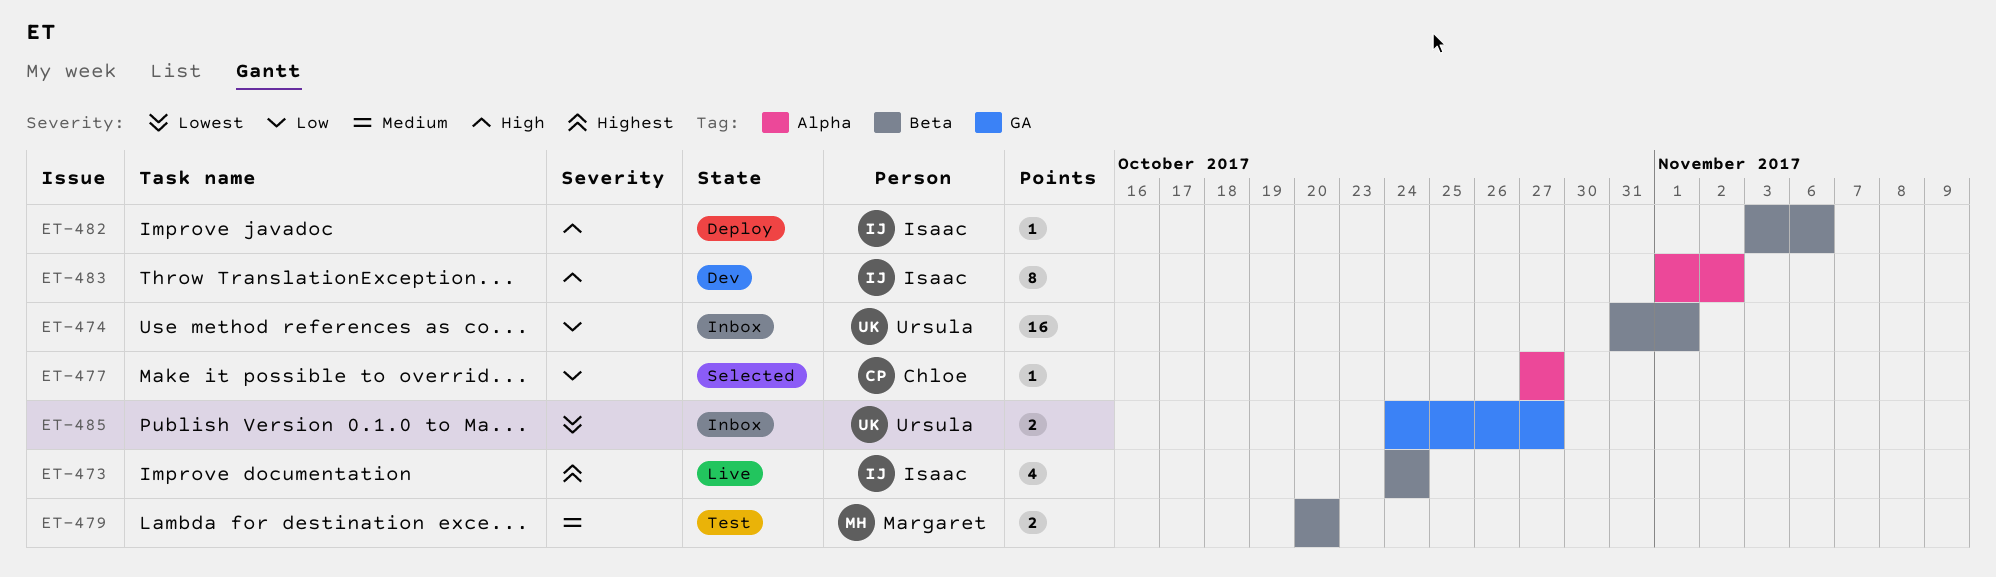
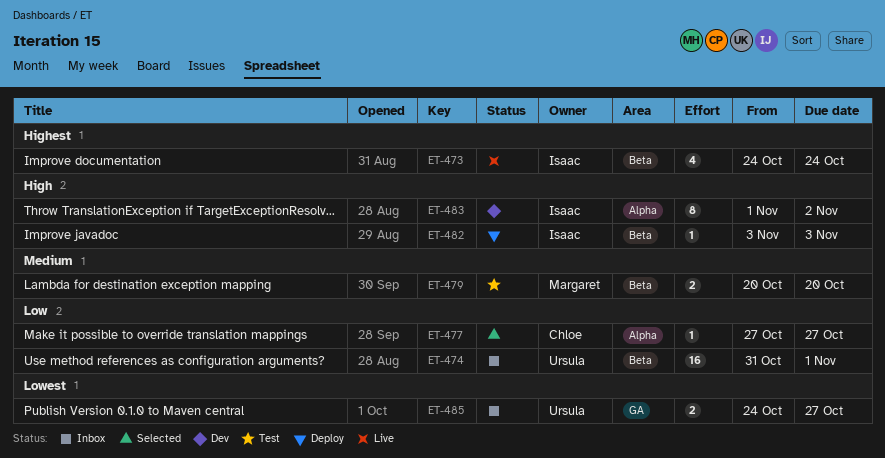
ET-482, due: Nov 6 -> Nov 3

